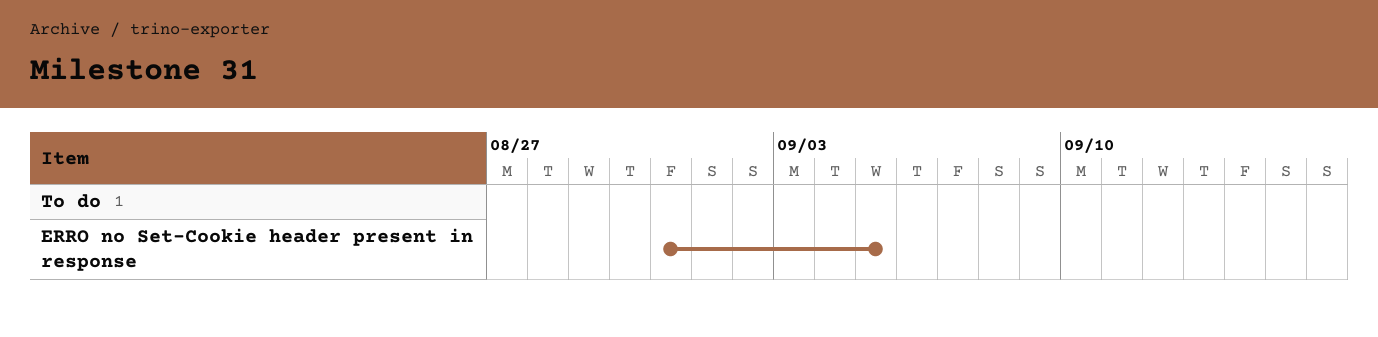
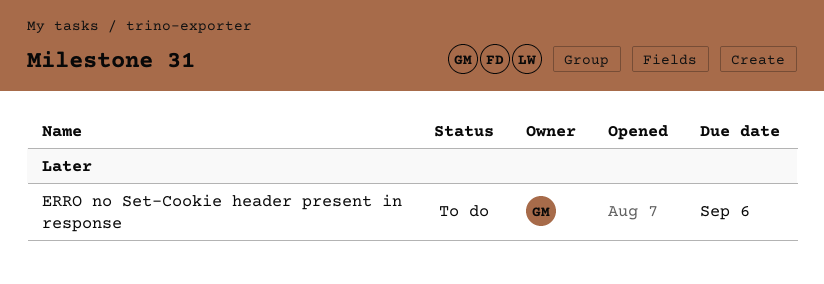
ERRO no Set-Cookie header present in response, due: Sep 5 -> Sep 6

